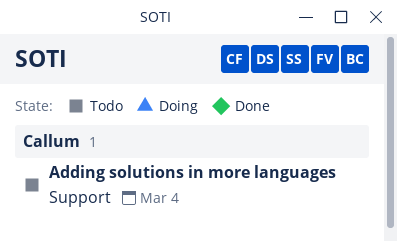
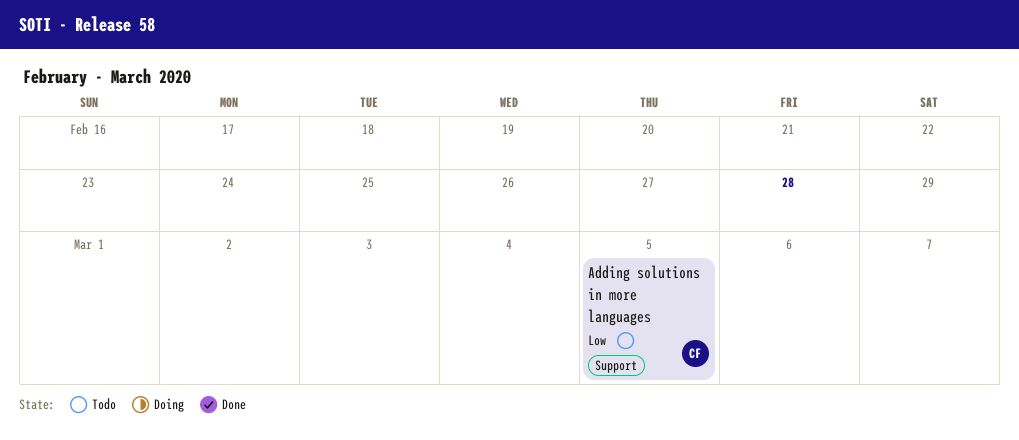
Adding solutions in more languages, due: Mar 4 -> Mar 5

